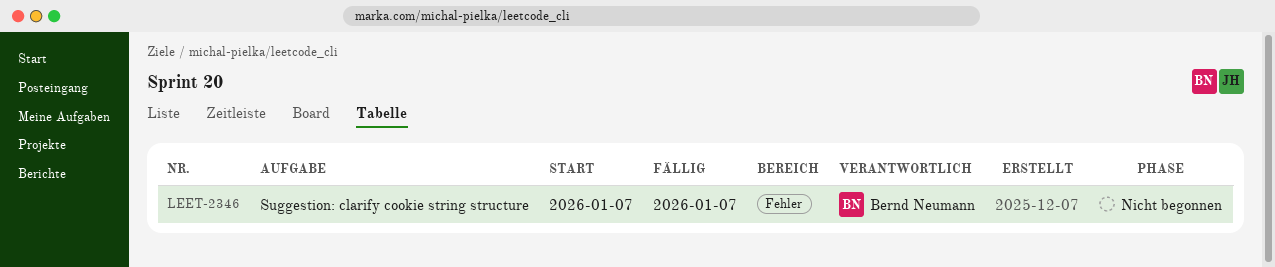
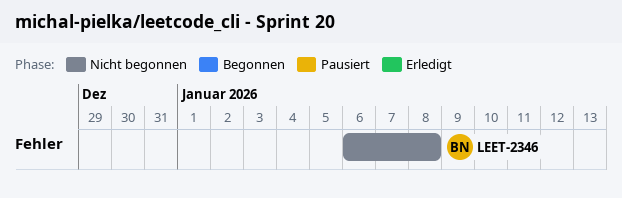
LEET-2346, start: Jan 7 -> Jan 6
LEET-2346, due: Jan 7 -> Jan 8

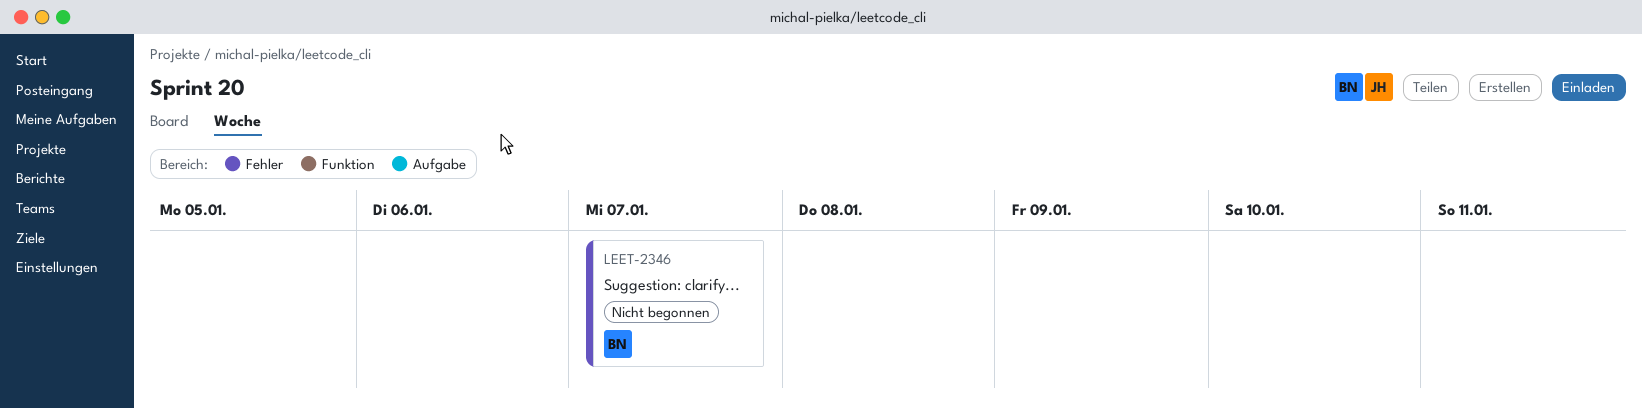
LEET-2346, due: Jan 8 -> Jan 7

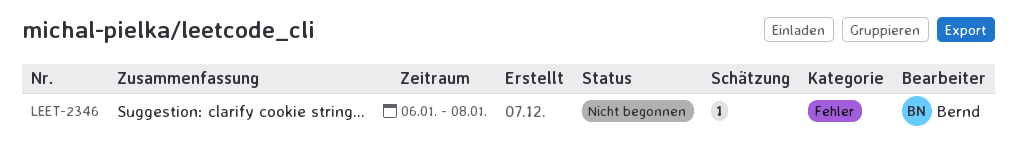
LEET-2346, due: Jan 7 -> Jan 8

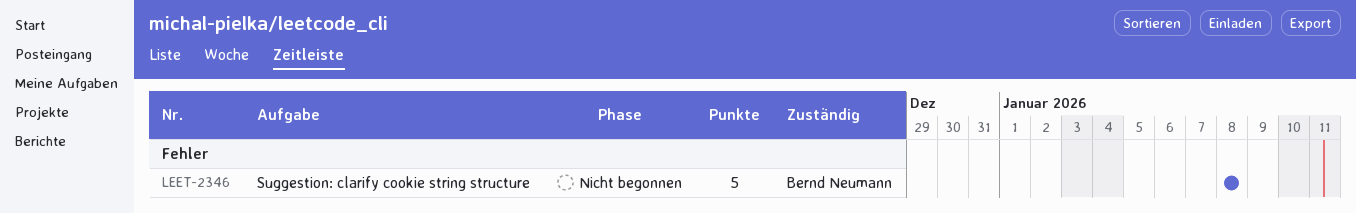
LEET-2346, estimate: 1 -> 5
LEET-2346, start: Jan 6 -> Jan 8

